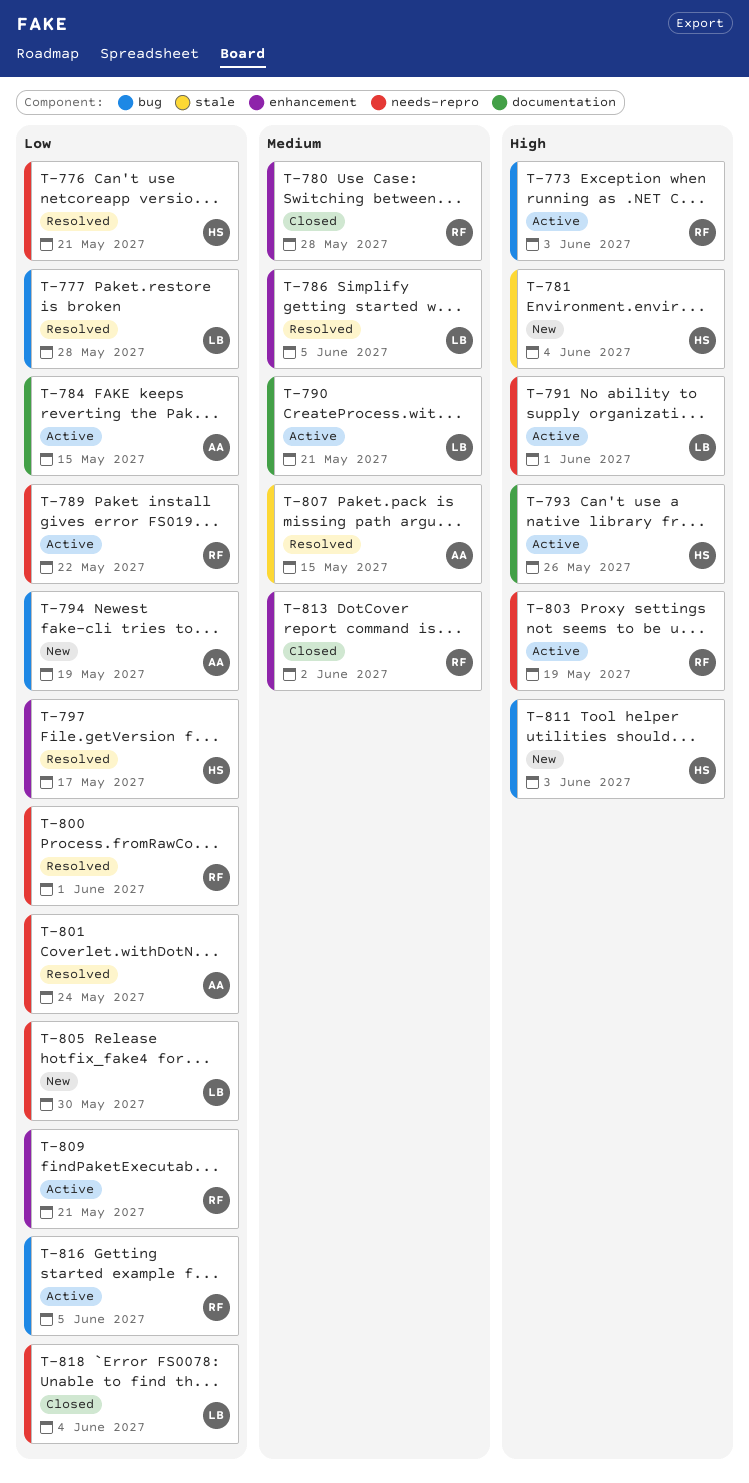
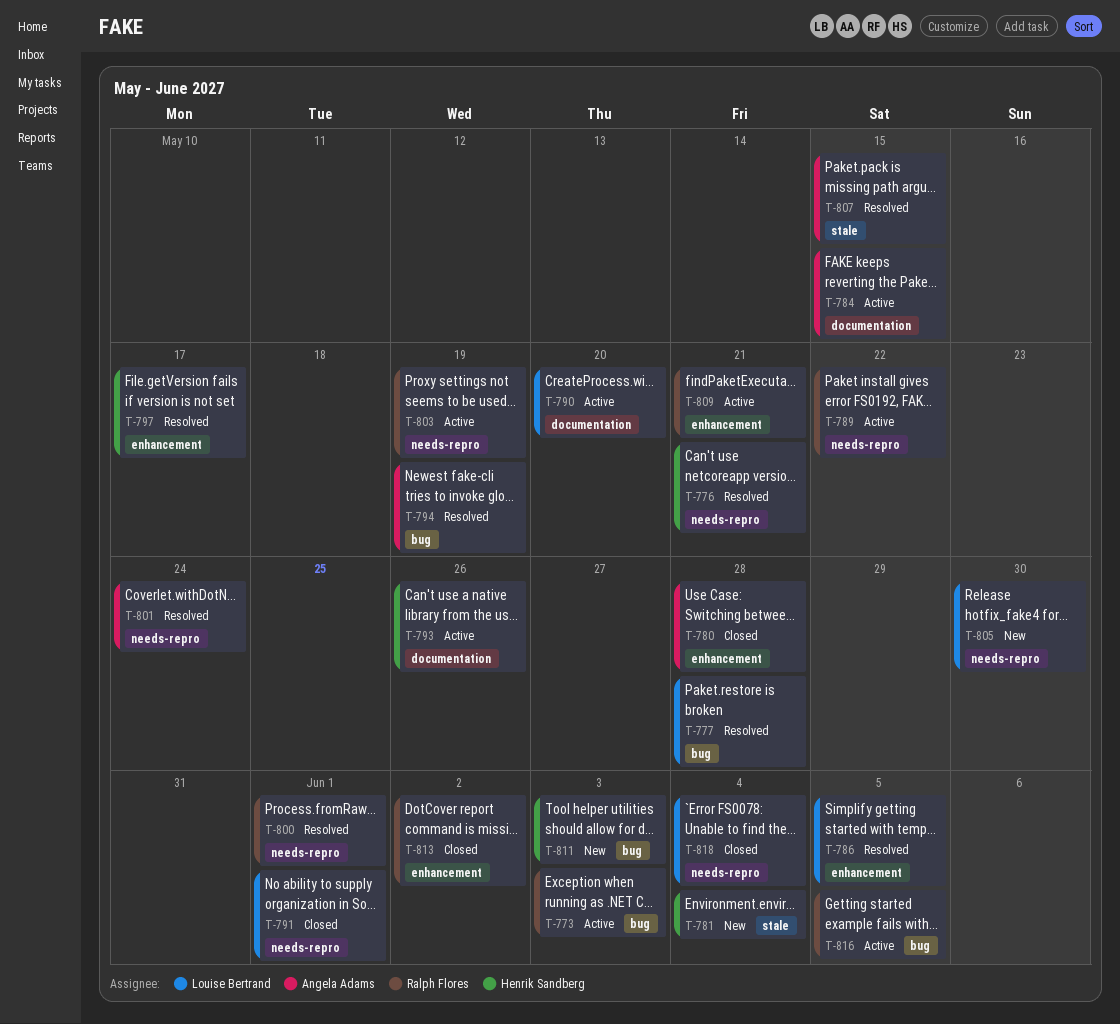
T-780, owner: Ralph Flores -> Angela Adams
T-790, due: May 21 -> May 20
T-791, status: Active -> Closed
T-794, status: New -> Resolved

